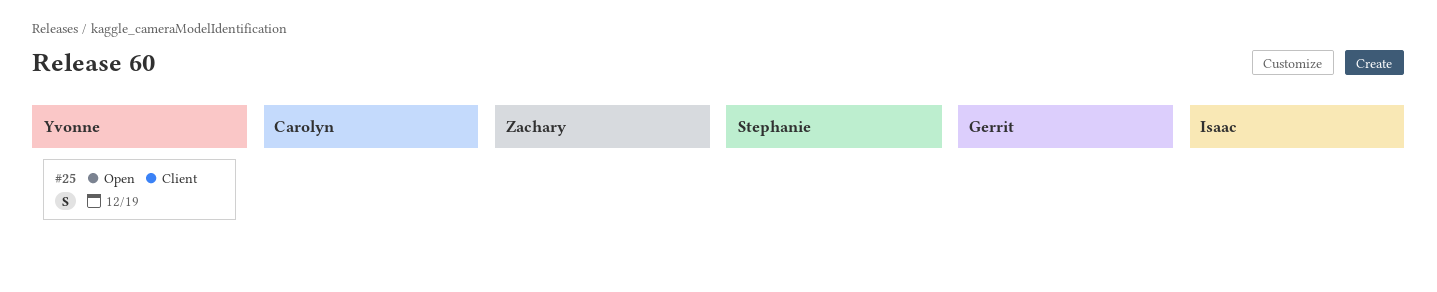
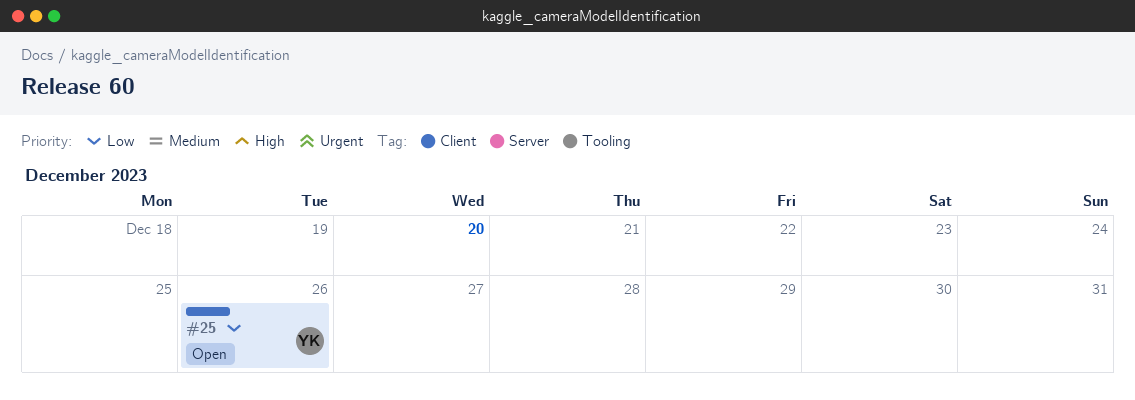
#25, due: Dec 19 -> Dec 26

